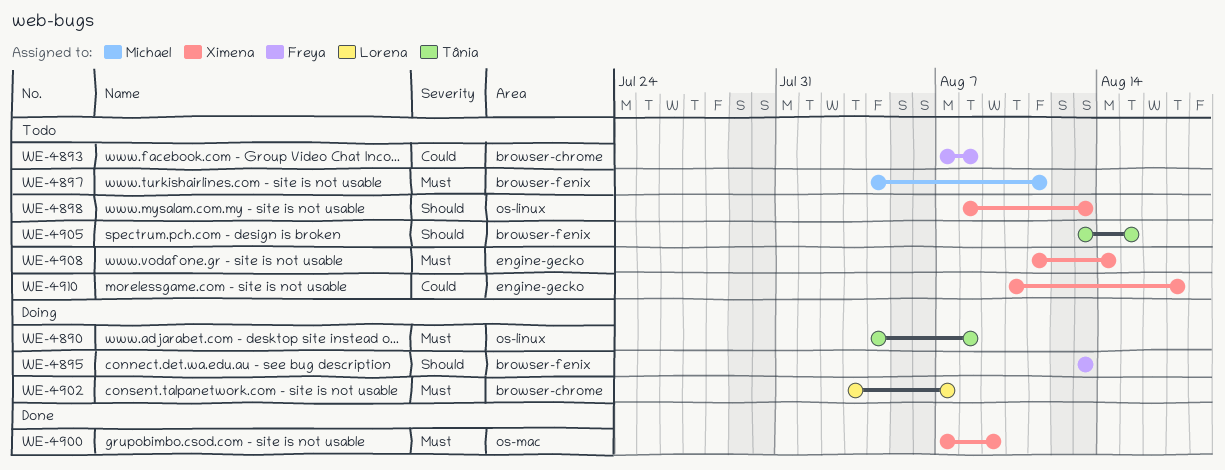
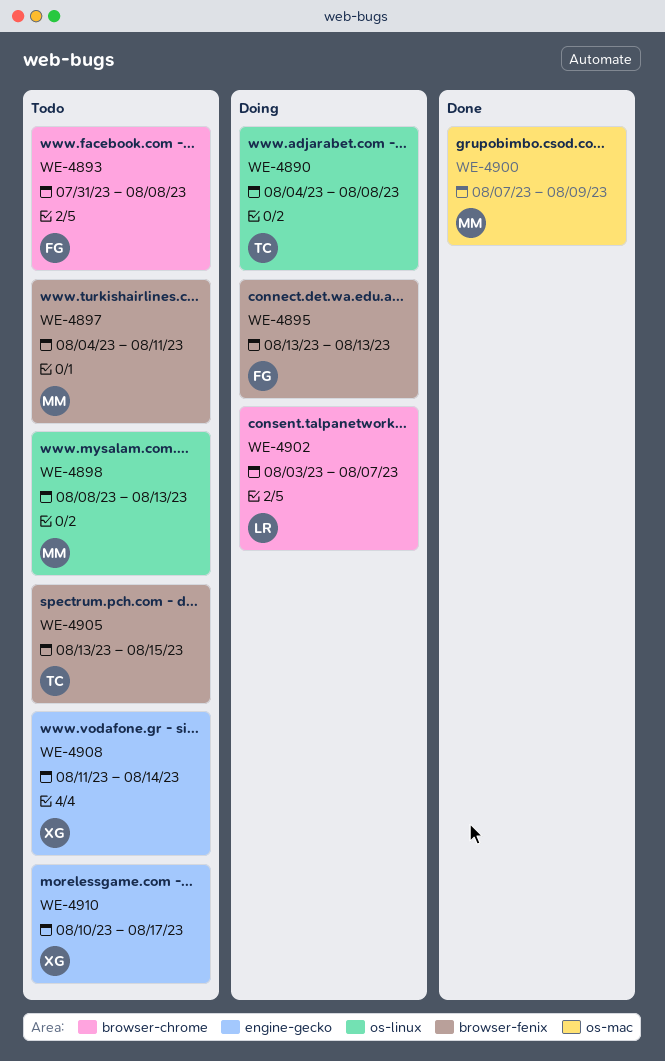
WE-4893, start: Aug 7 -> Jul 31
WE-4898, owner: Ximena -> Michael
WE-4900, owner: Ximena -> Michael

